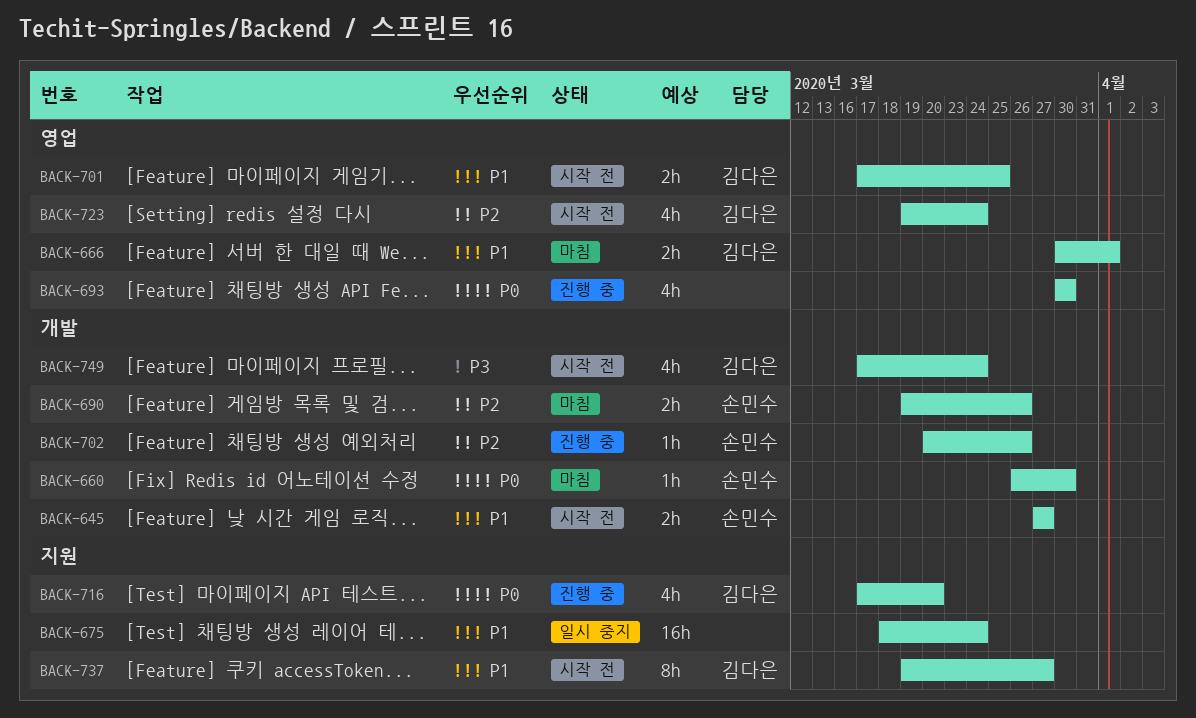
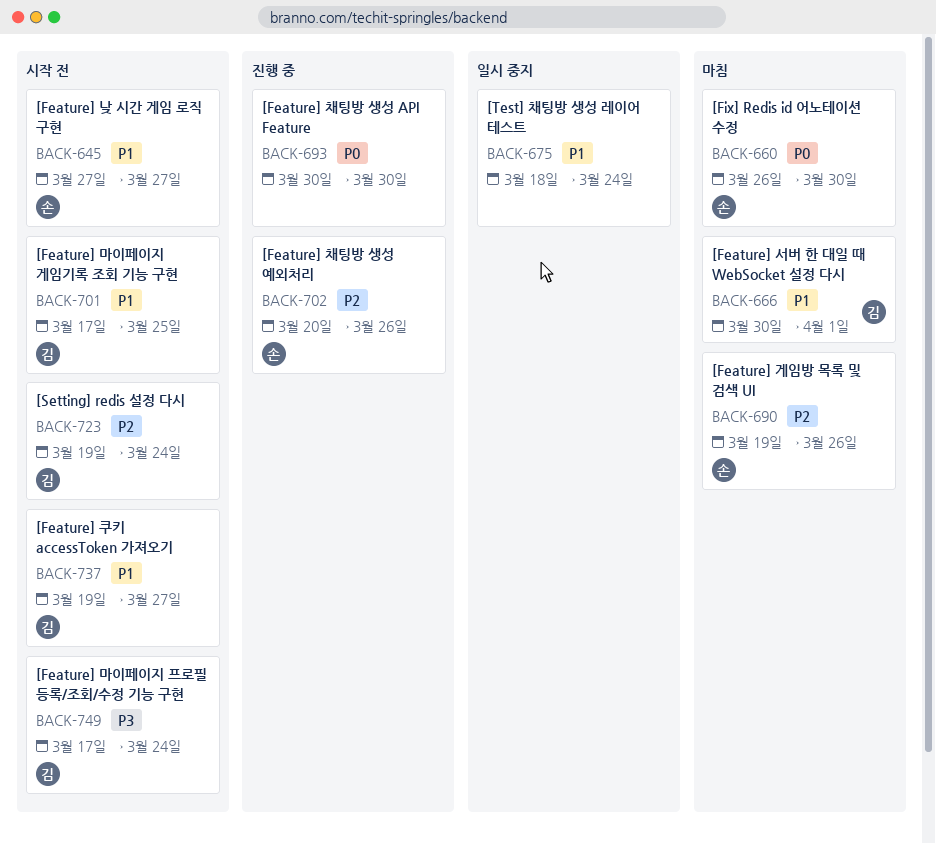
BACK-716: present -> none

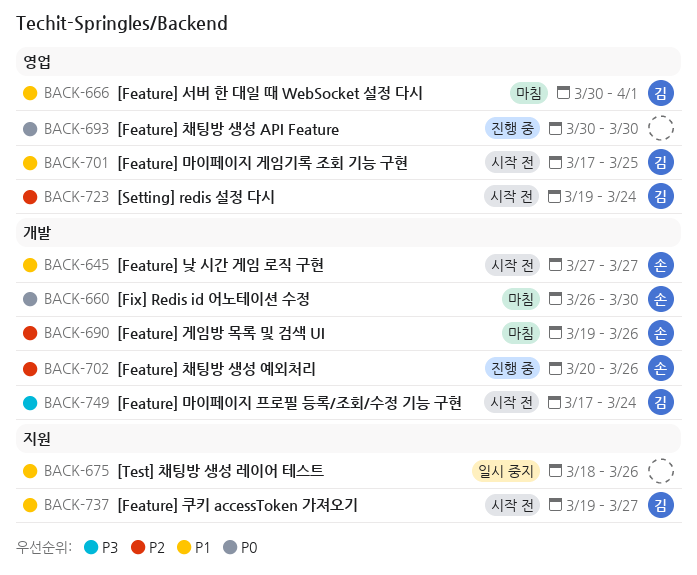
BACK-675, due: Mar 24 -> Mar 26

